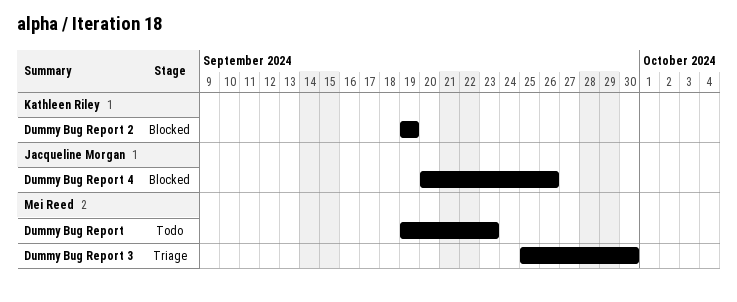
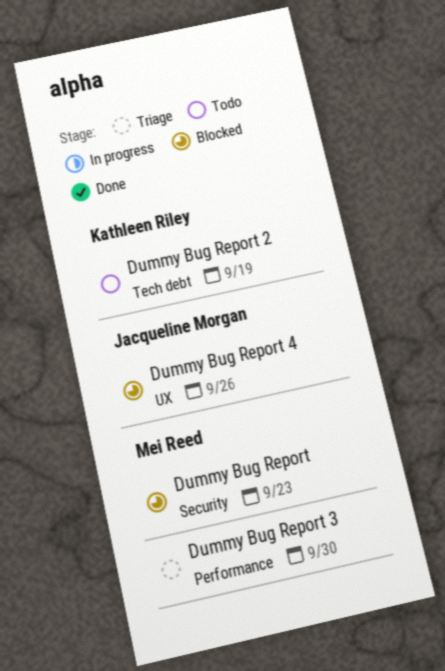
Dummy Bug Report, status: Todo -> Blocked
Dummy Bug Report 2, status: Blocked -> Todo

